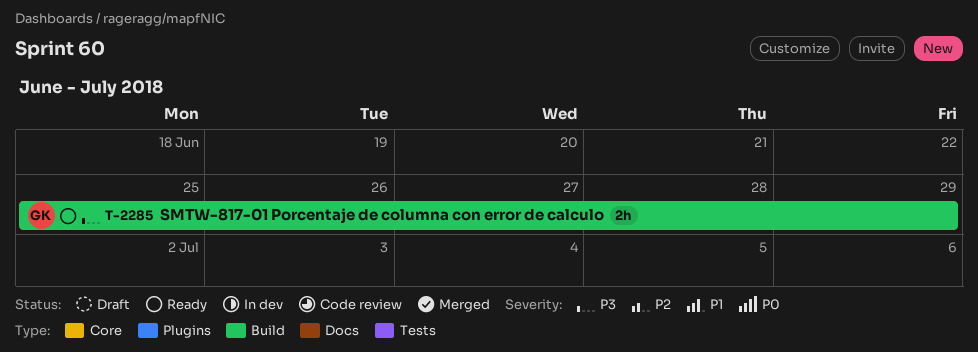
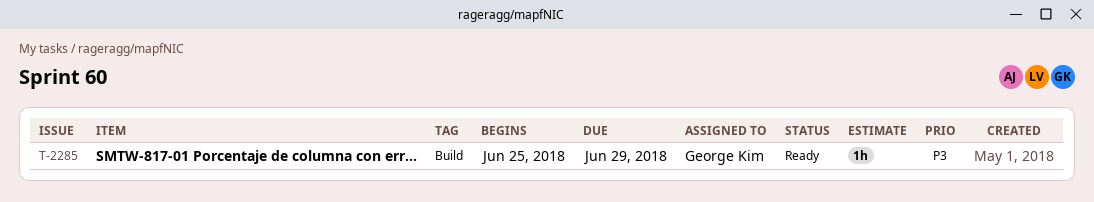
T-2285, estimate: 2h -> 1h

